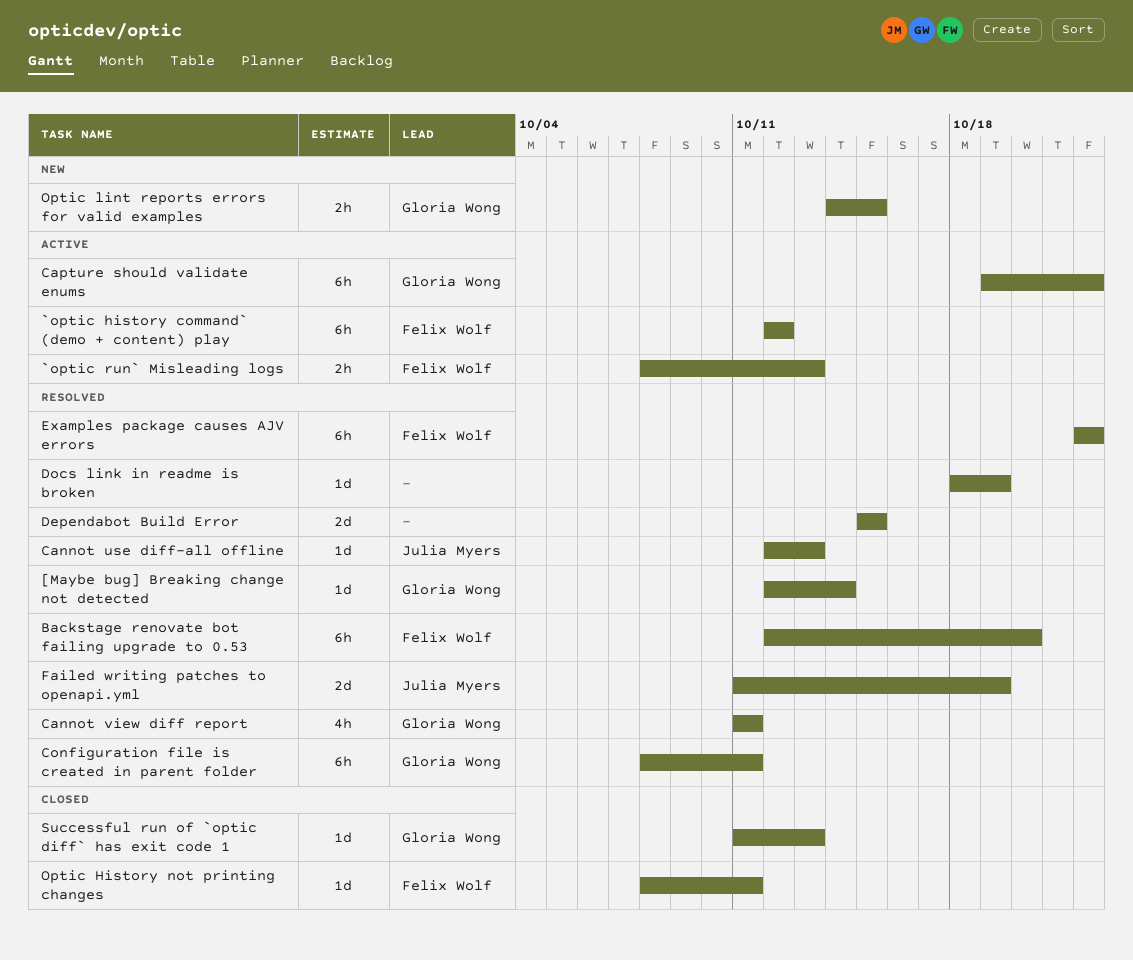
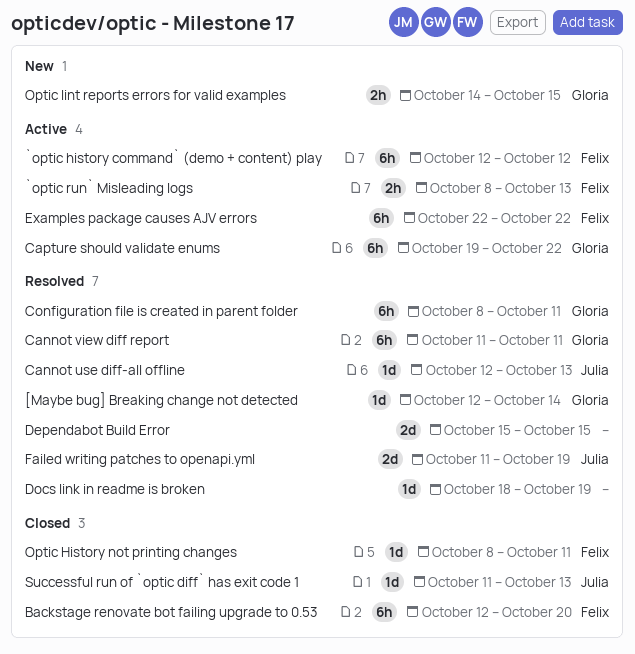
Backstage renovate bot failing upgrade to 0.53, status: Resolved -> Closed
Cannot view diff report, estimate: 4h -> 6h
Examples package causes AJV errors, status: Resolved -> Active
Successful run of `optic diff` has exit code 1, owner: Gloria Wong -> Julia Myers

